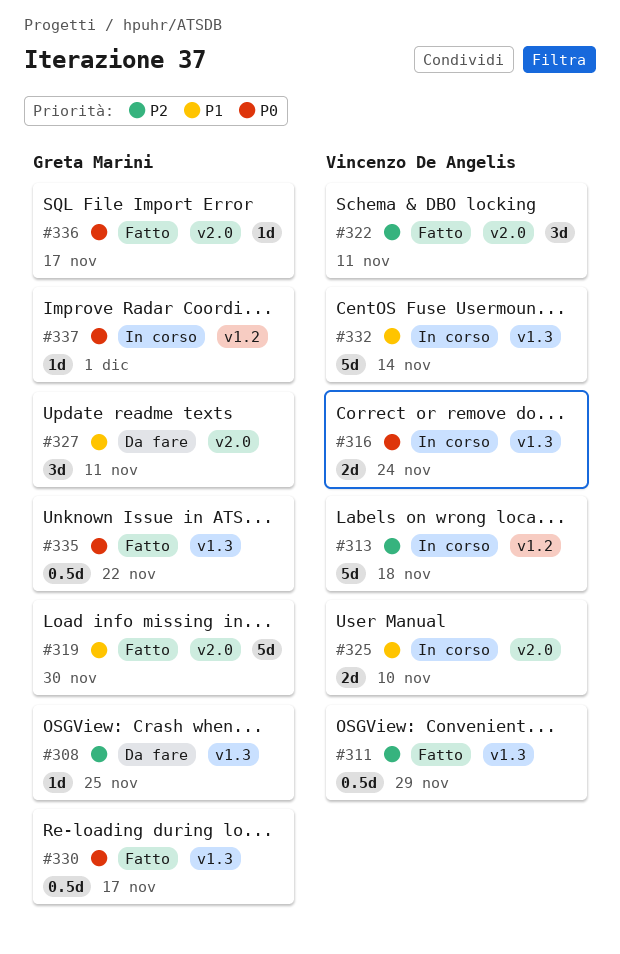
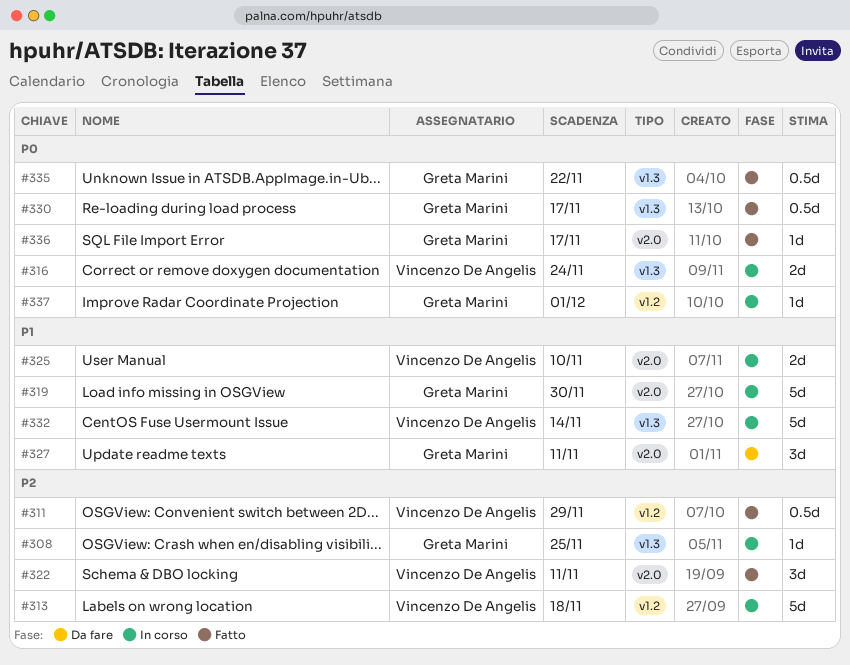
#308, status: Da fare -> In corso
#311, label: v1.3 -> v1.2
#319, status: Fatto -> In corso

